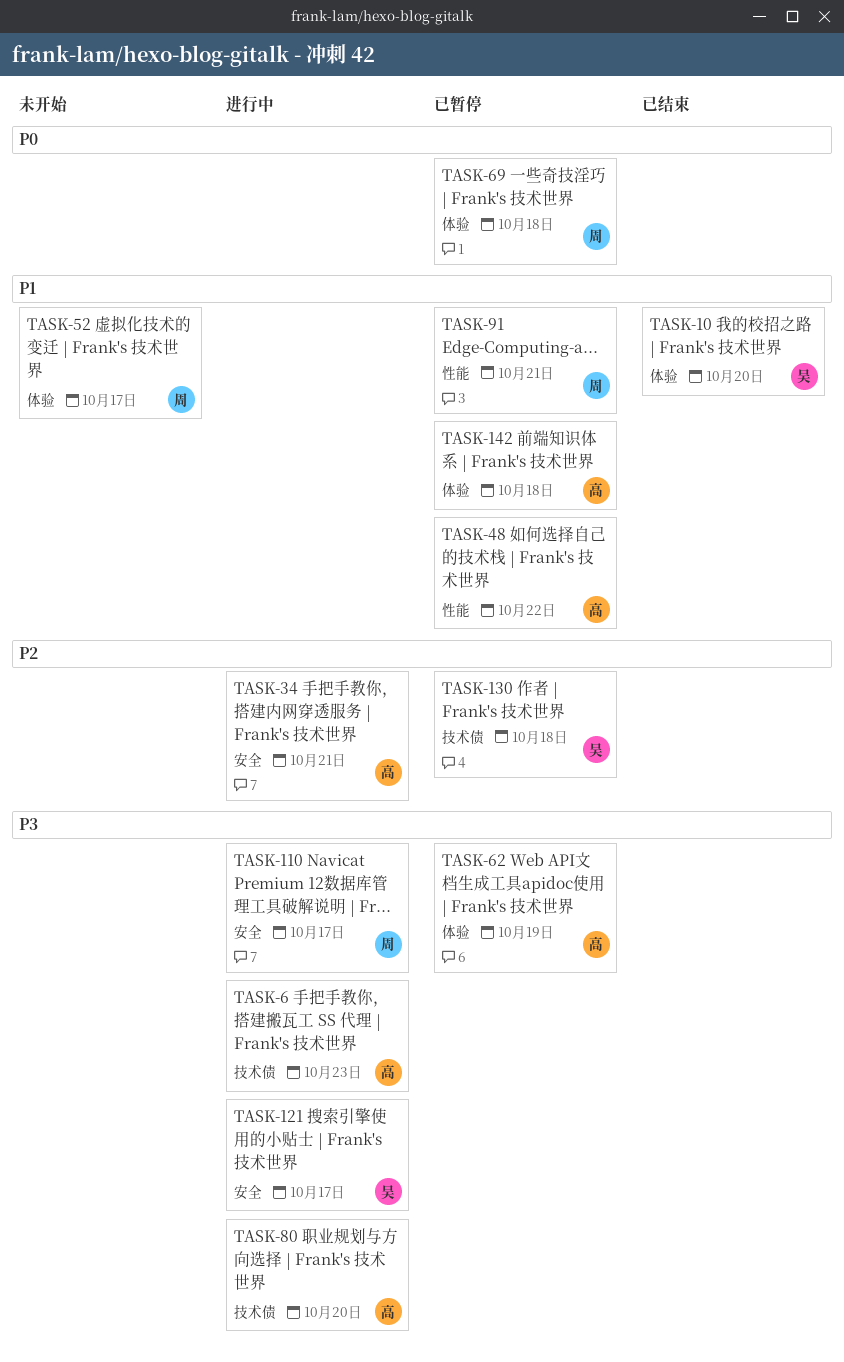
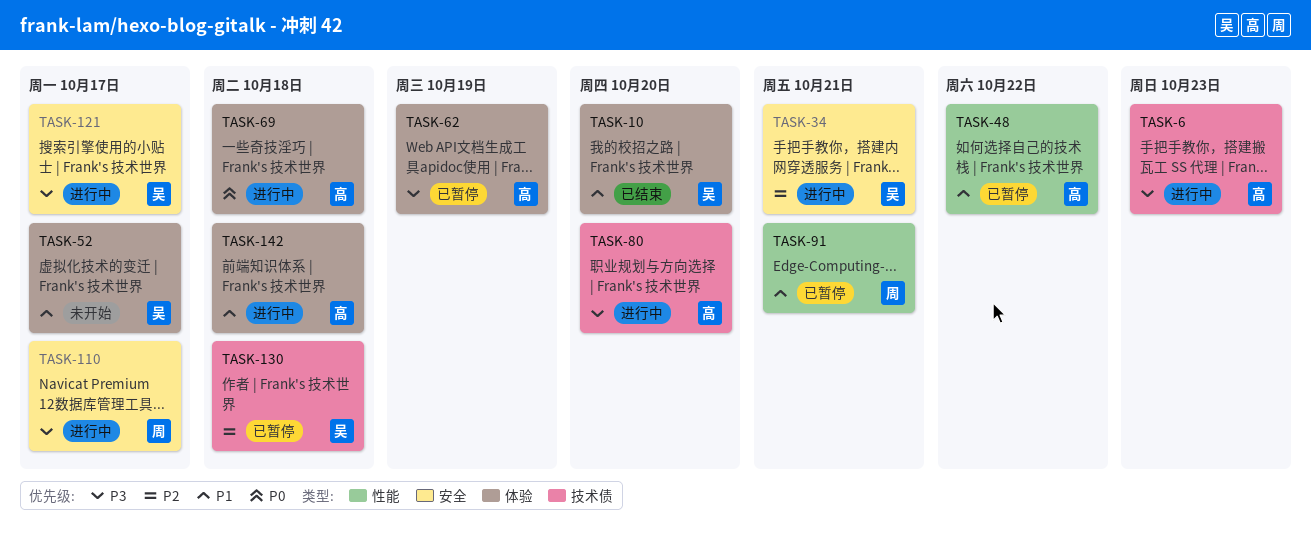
TASK-34, owner: 高 -> 吴
TASK-52, owner: 周 -> 吴
TASK-69, status: 已暂停 -> 进行中
TASK-69, owner: 周 -> 高
TASK-142, status: 已暂停 -> 进行中

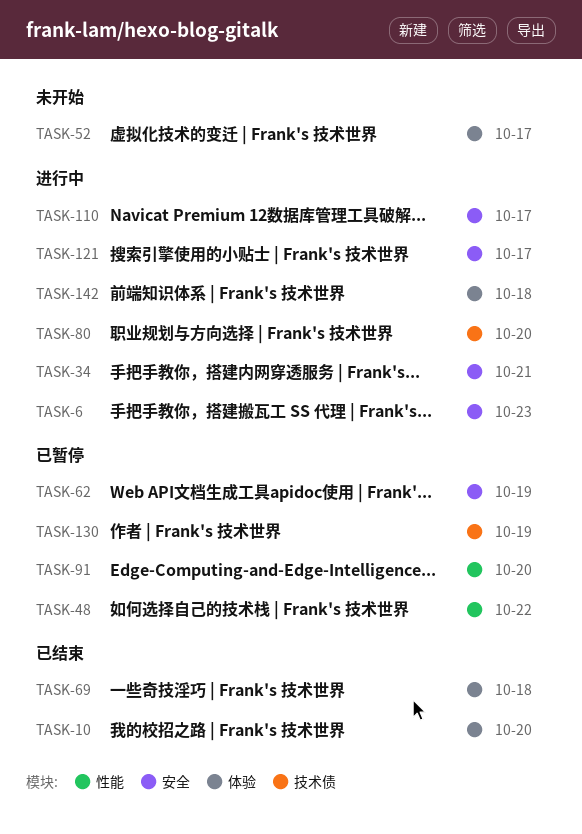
TASK-6, label: 技术债 -> 安全
TASK-62, label: 体验 -> 安全
TASK-69, status: 进行中 -> 已结束
TASK-91, due: Oct 21 -> Oct 20
TASK-130, due: Oct 18 -> Oct 19

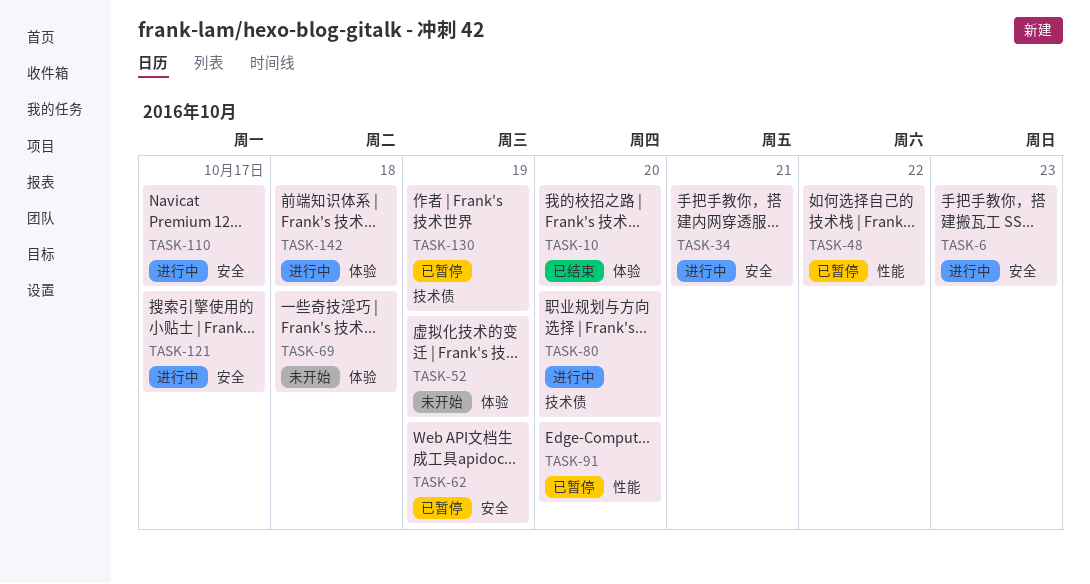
TASK-52, due: Oct 17 -> Oct 19
TASK-69, status: 已结束 -> 未开始

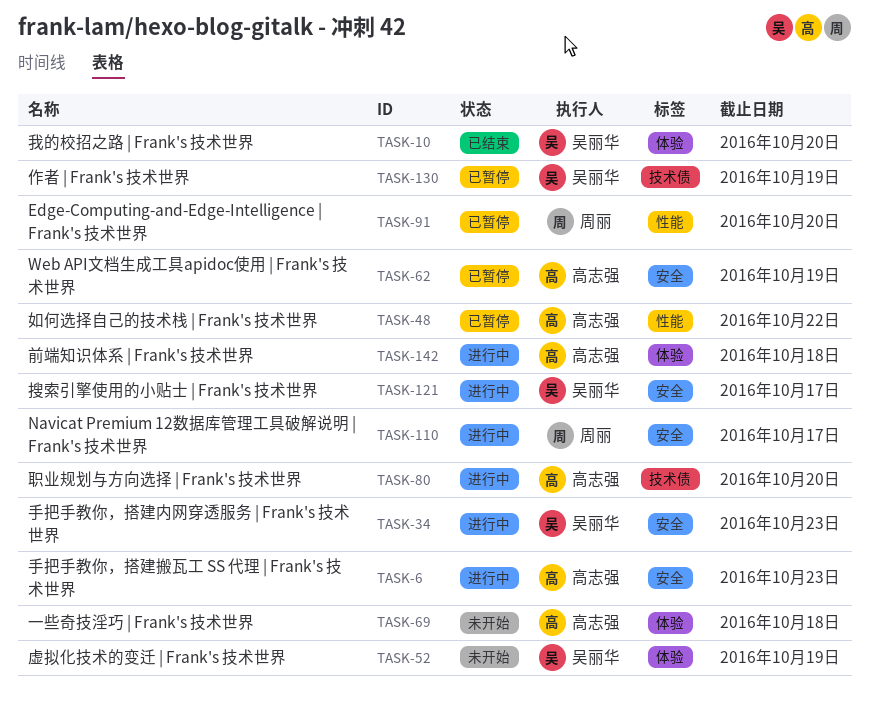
TASK-34, due: Oct 21 -> Oct 23

